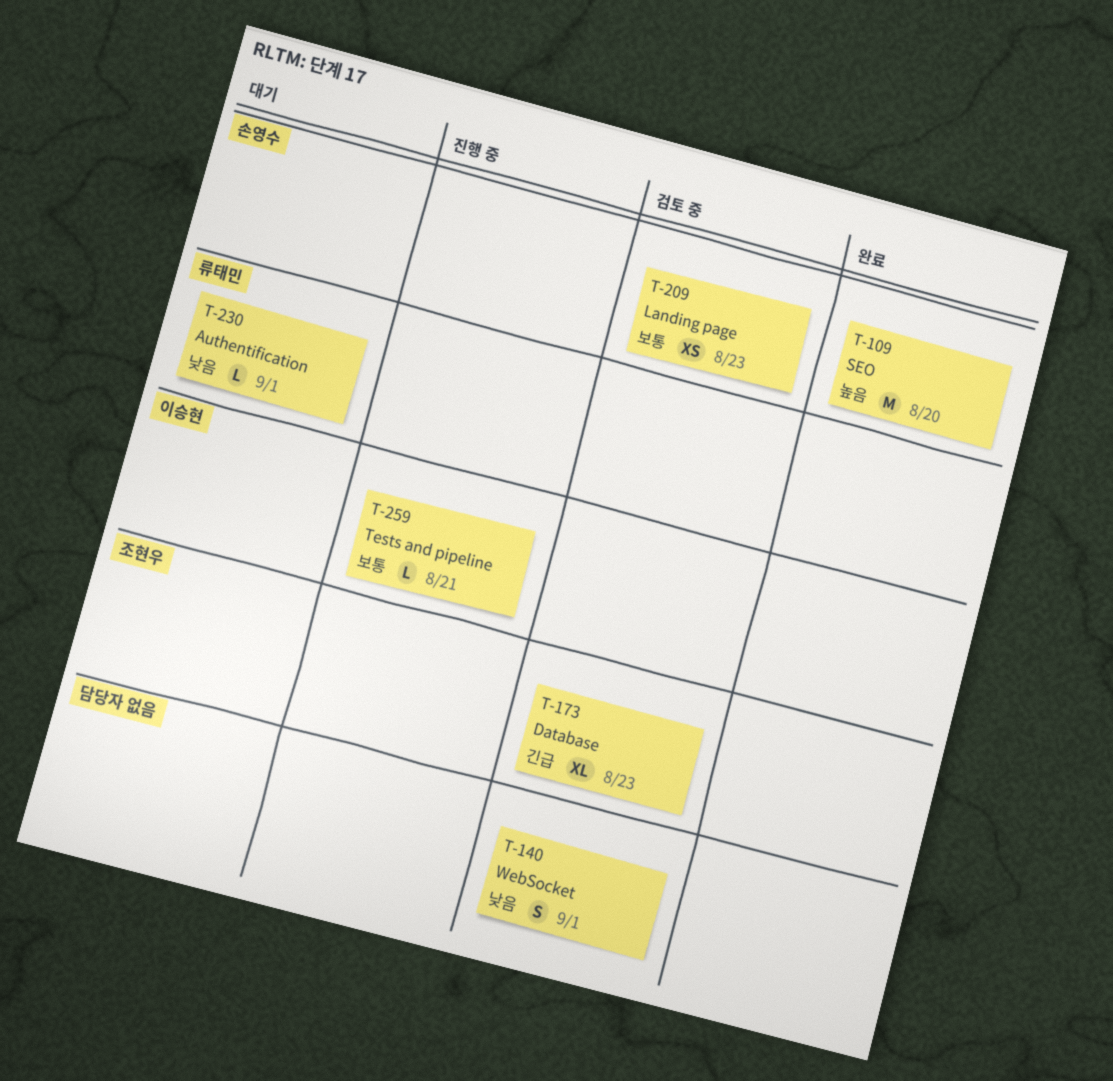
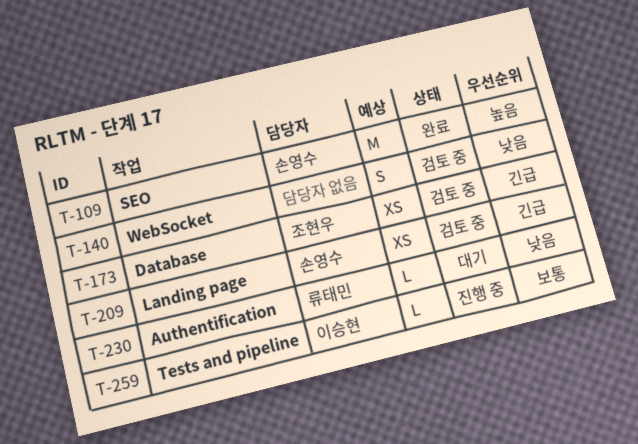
T-173, estimate: XL -> XS
T-209, priority: 보통 -> 긴급

